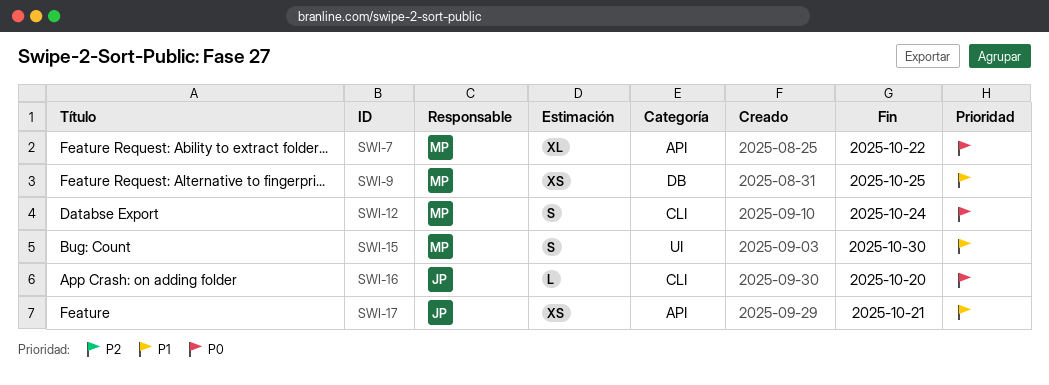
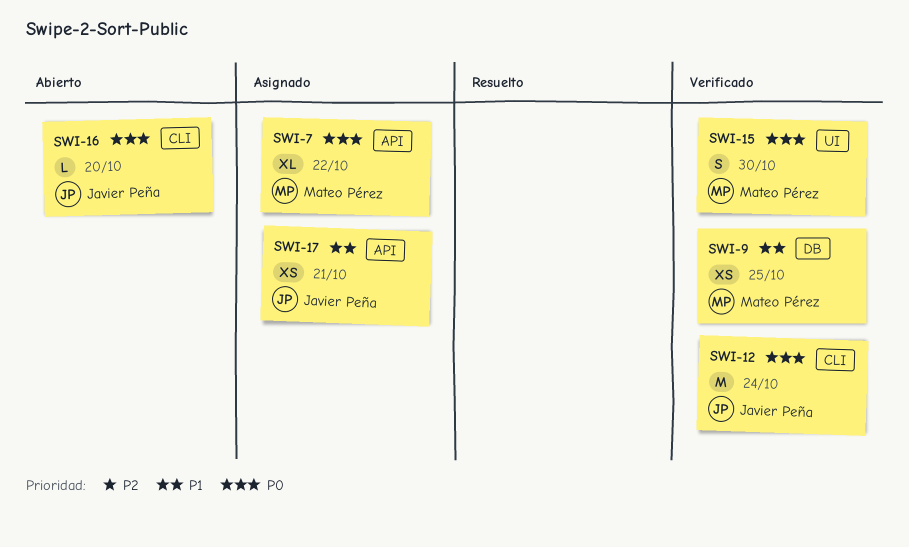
SWI-12, owner: Mateo Pérez -> Javier Peña
SWI-12, estimate: S -> M
SWI-15, priority: P1 -> P0

